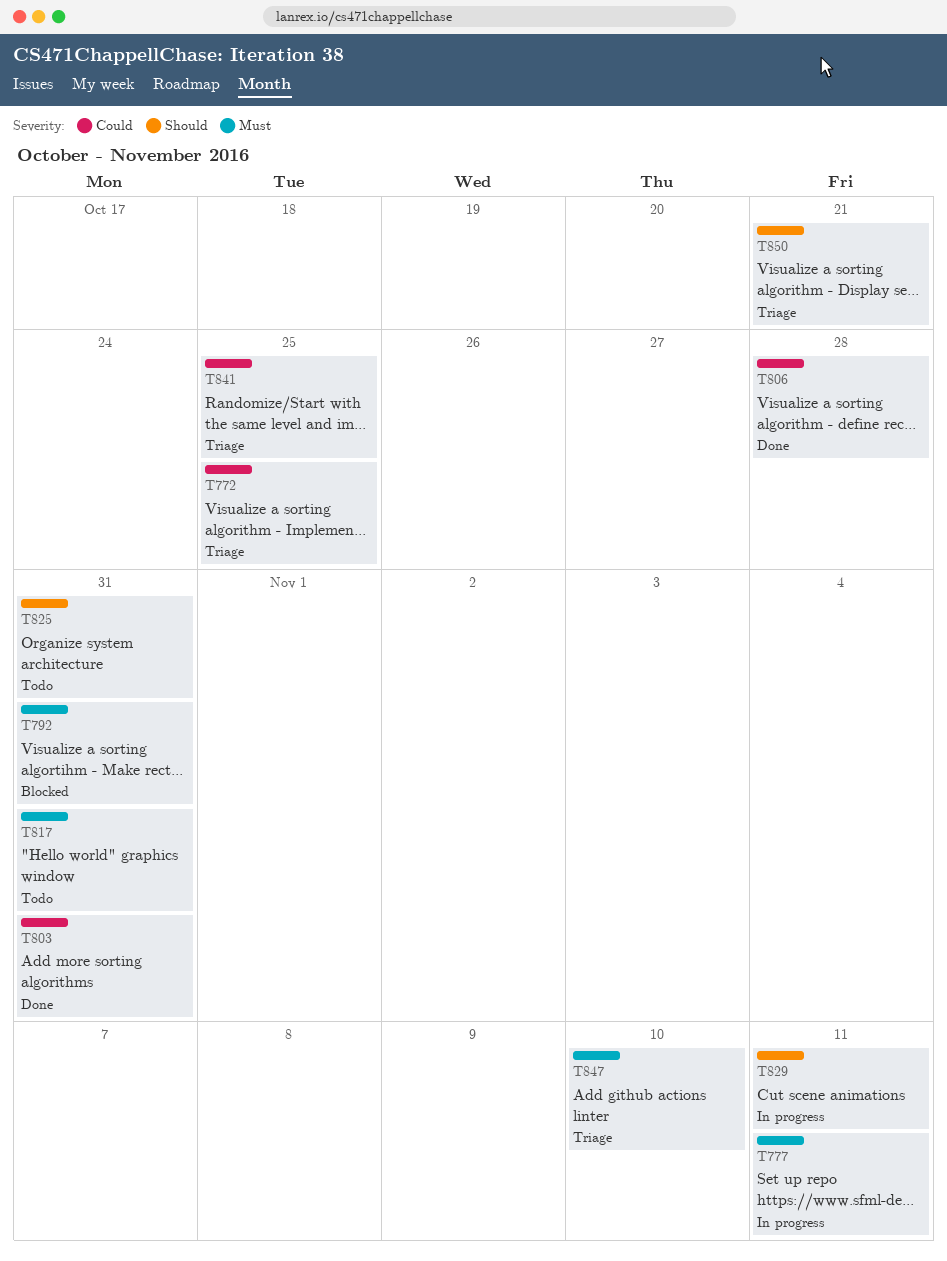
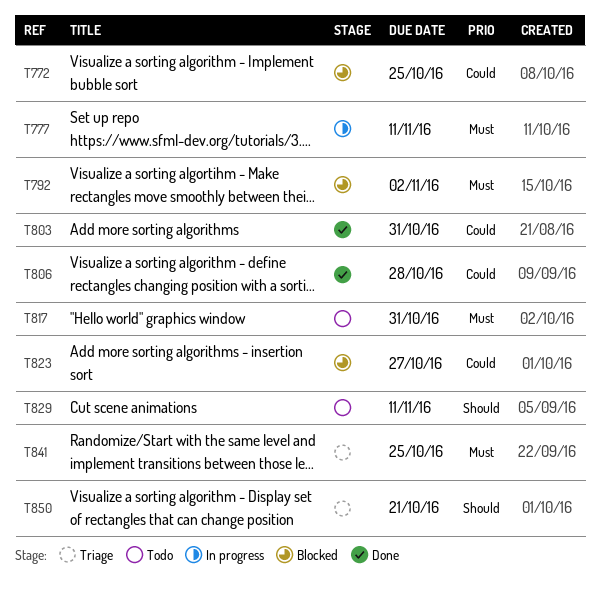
T772, status: Triage -> Blocked
T792, due: Oct 31 -> Nov 2
T823: none -> present
T825: present -> none
T829, status: In progress -> Todo
T841, priority: Could -> Must
T847: present -> none

